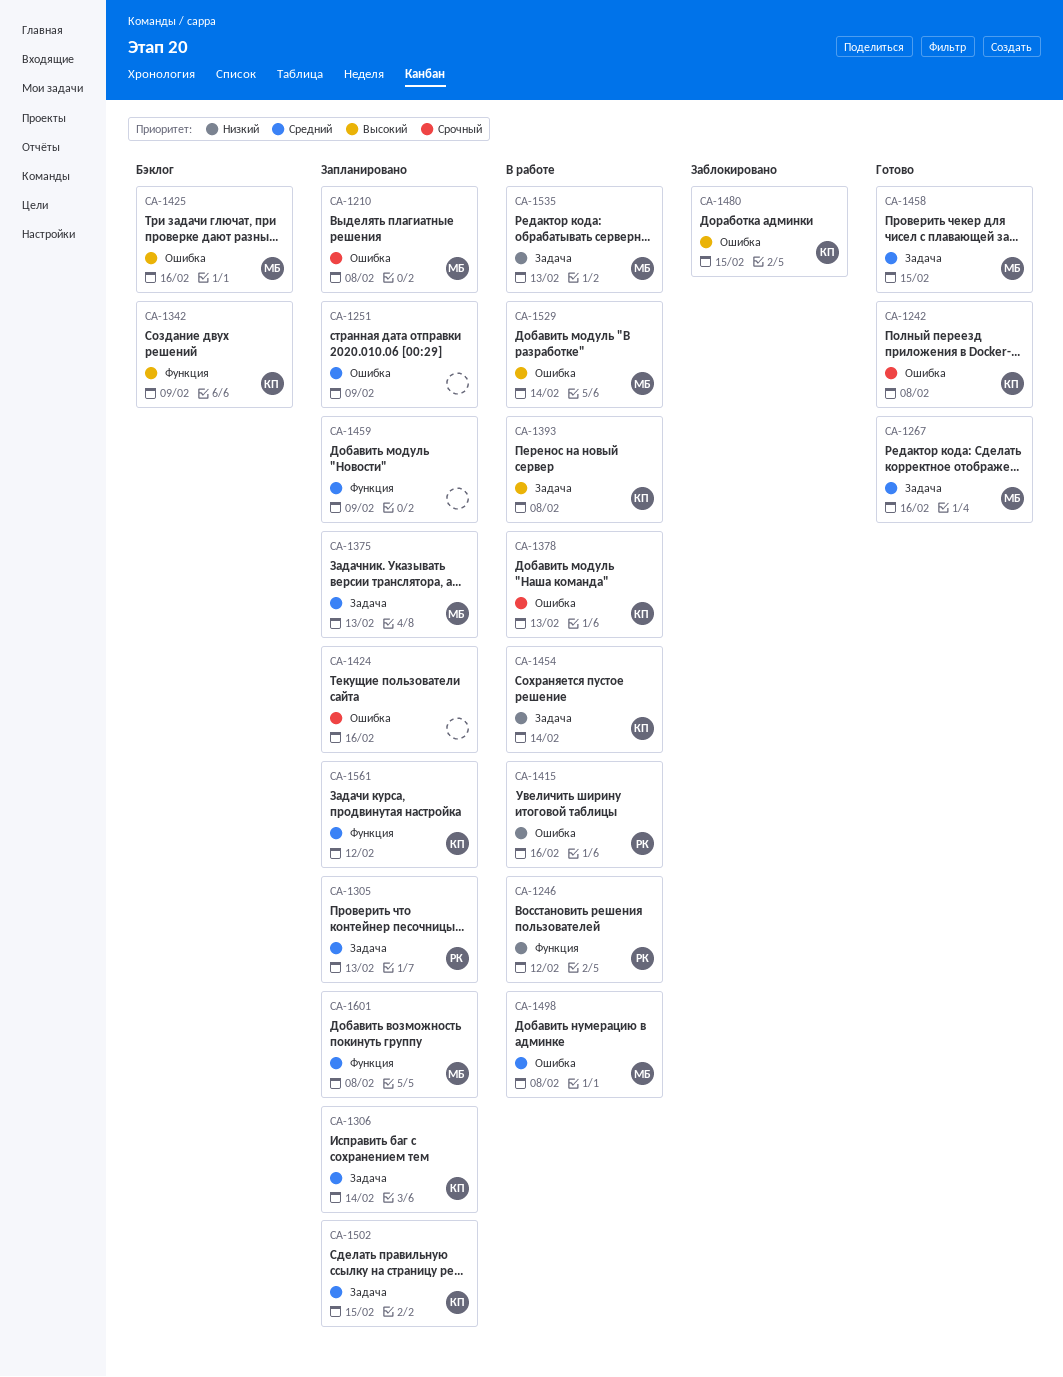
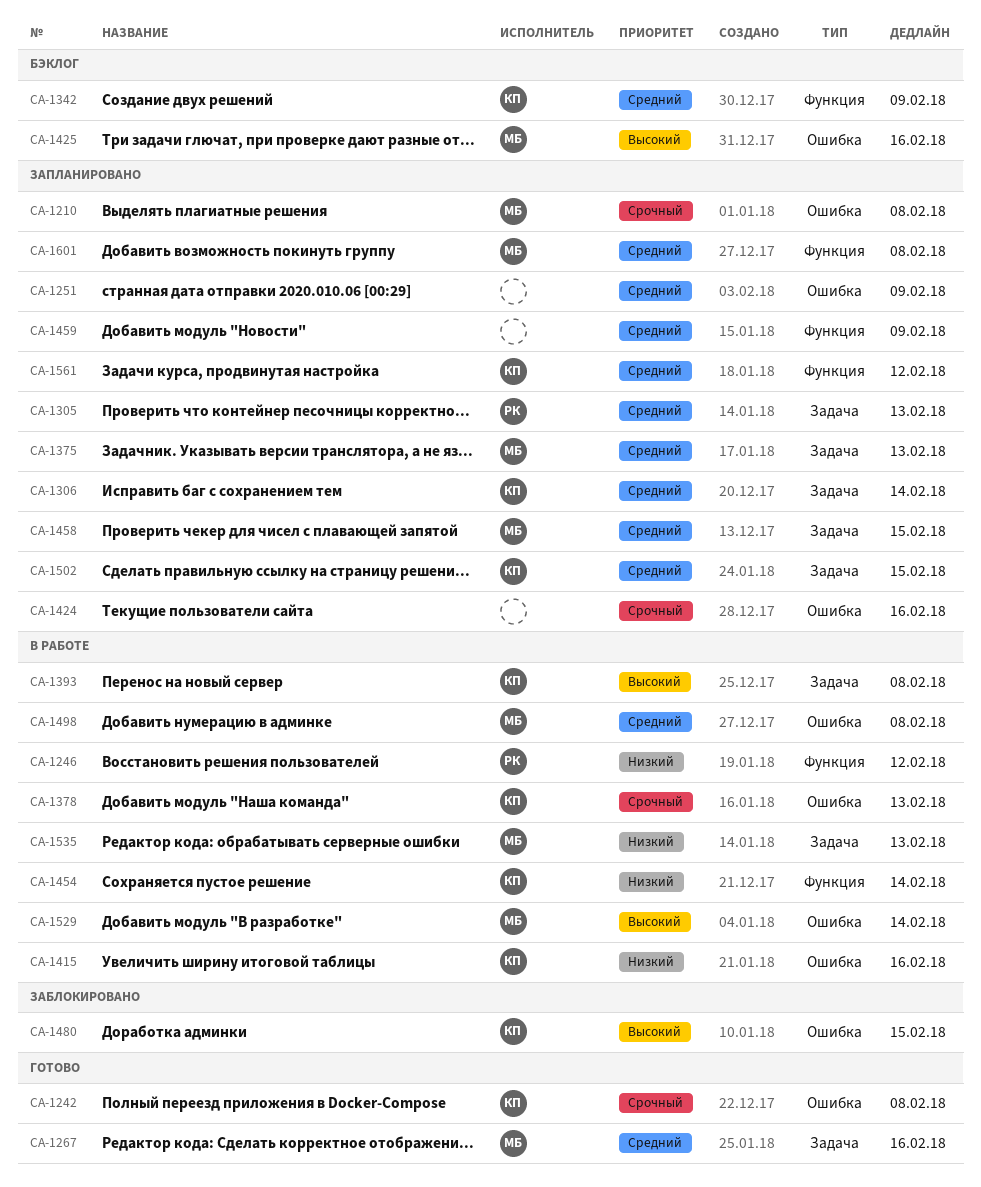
CA-1342, priority: Высокий -> Средний
CA-1415, owner: РК -> КП
CA-1454, label: Задача -> Функция
CA-1458, status: Готово -> Запланировано

